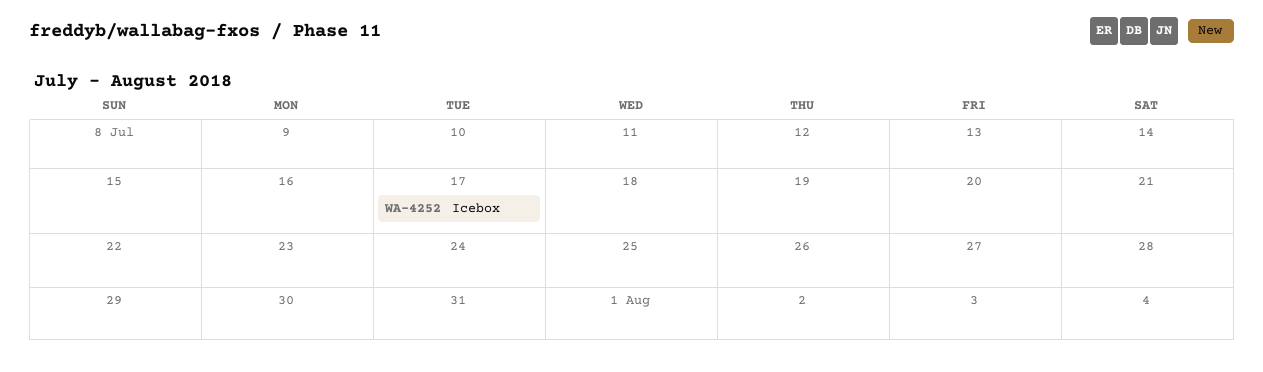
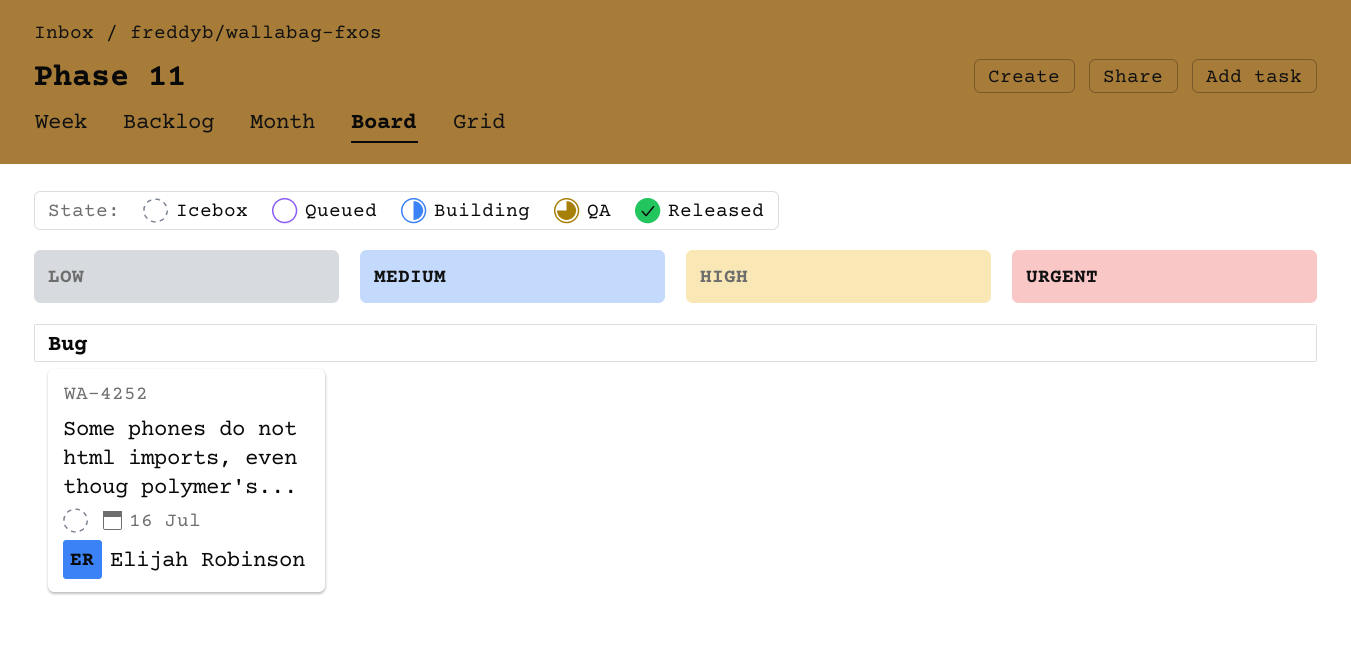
WA-4252, due: Jul 17 -> Jul 16

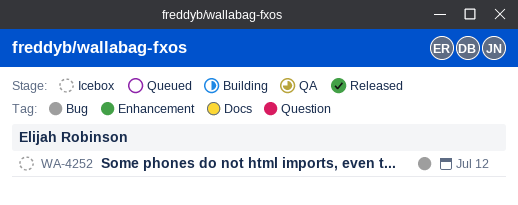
WA-4252, due: Jul 16 -> Jul 12

